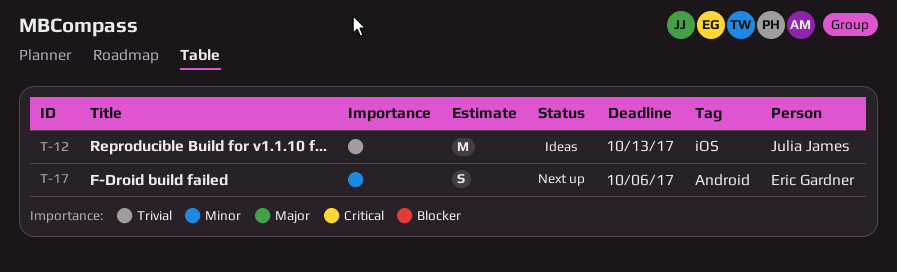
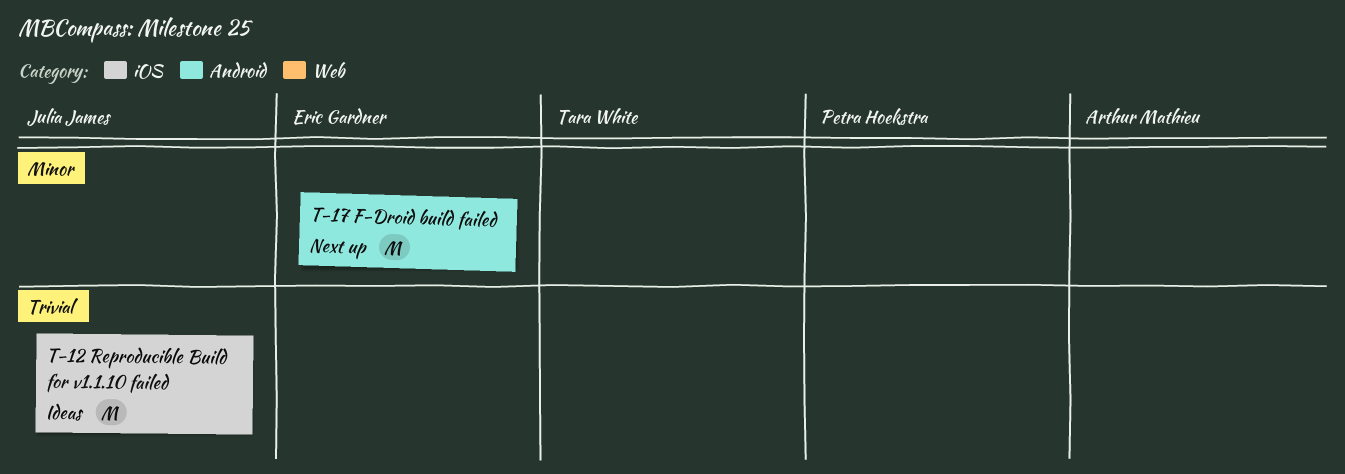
T-17, estimate: S -> M

